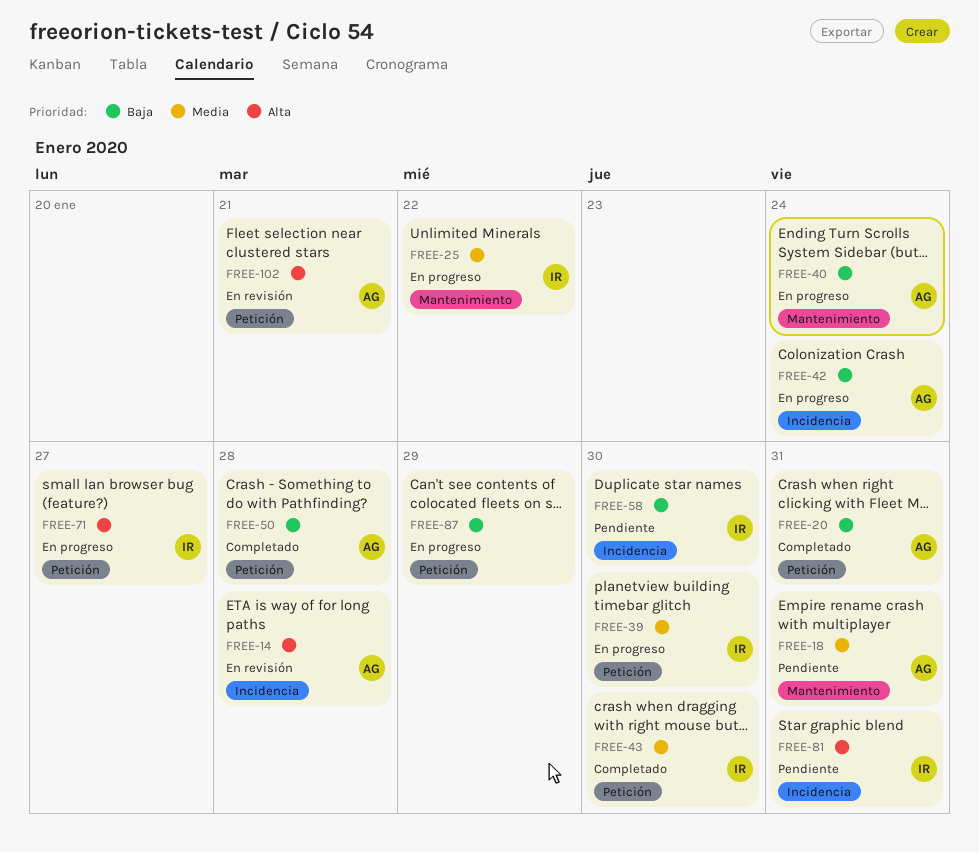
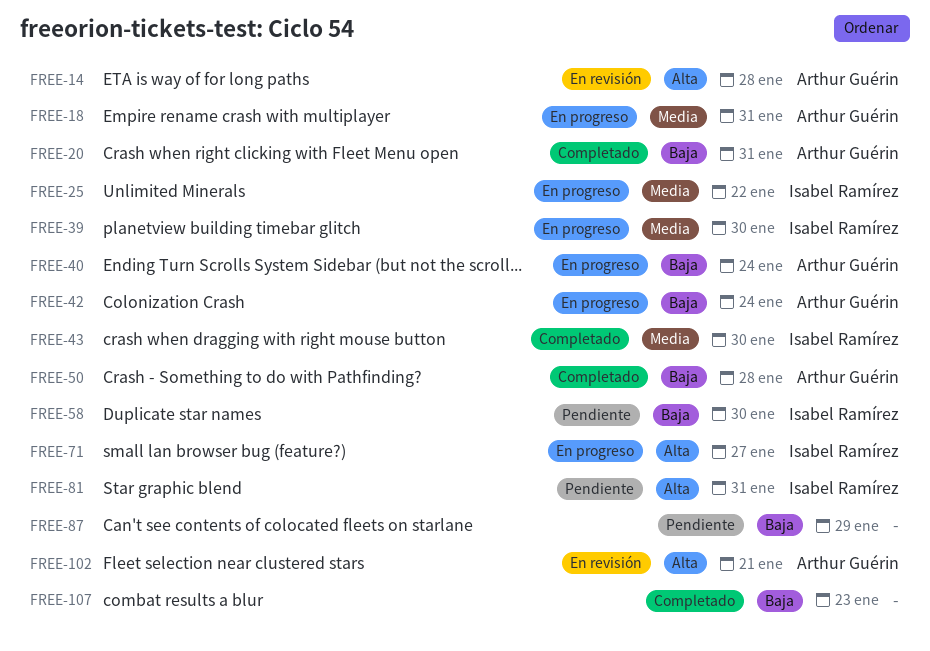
FREE-18, status: Pendiente -> En progreso
FREE-87, status: En progreso -> Pendiente
FREE-107: none -> present

